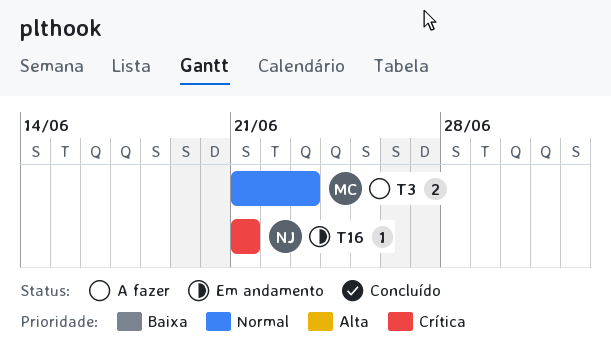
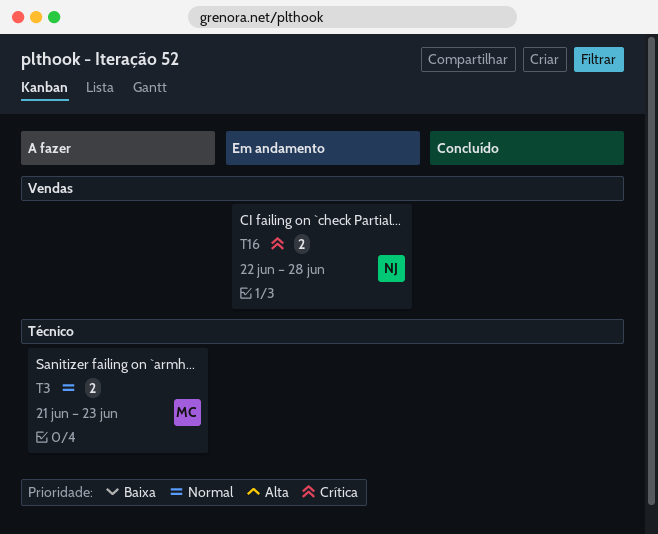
T16, estimate: 1 -> 2
T16, start: Jun 21 -> Jun 22
T16, due: Jun 21 -> Jun 28

